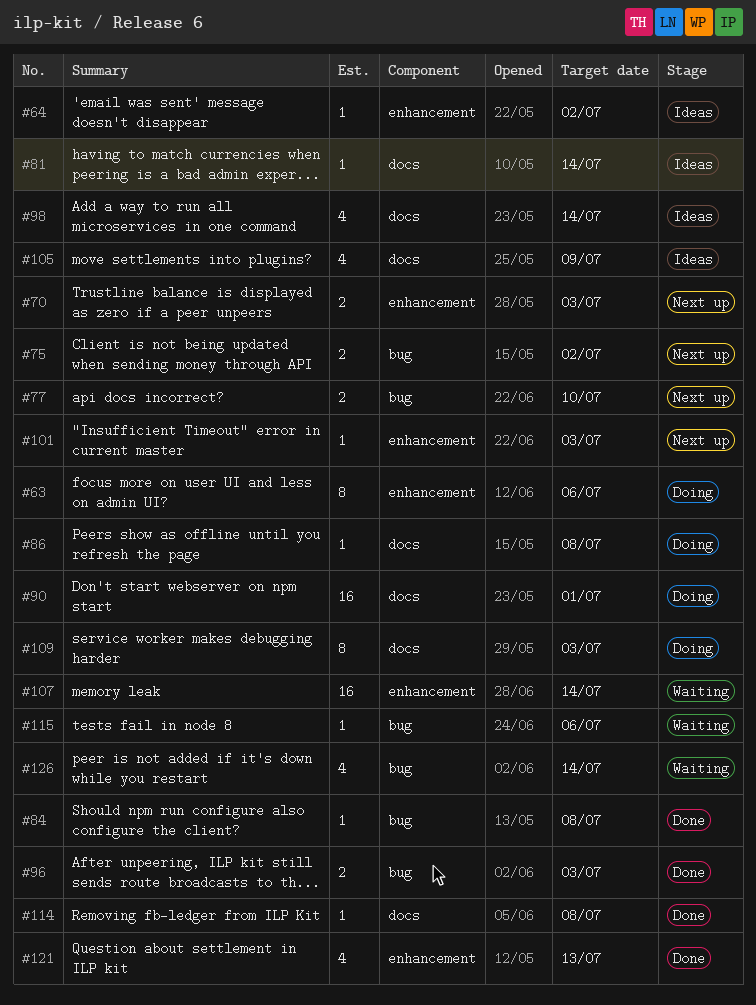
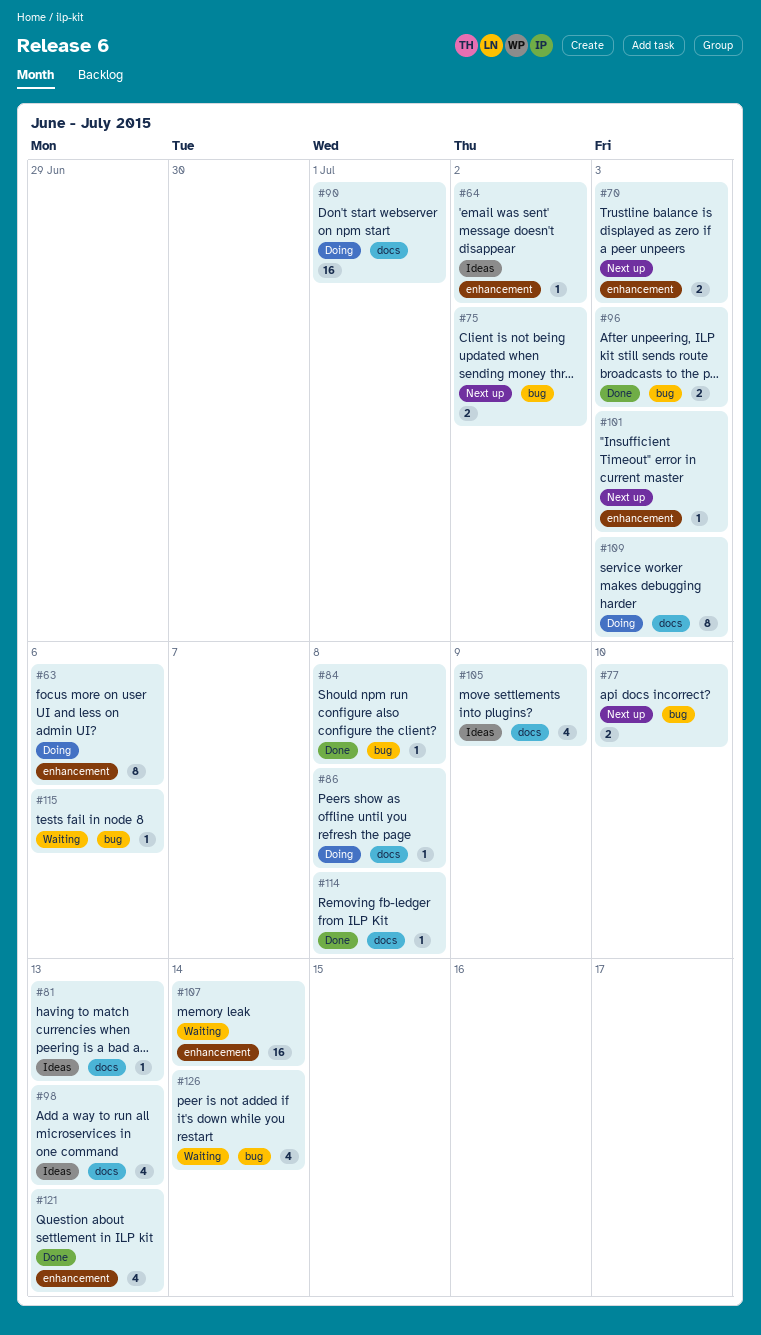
#81, due: Jul 14 -> Jul 13
#98, due: Jul 14 -> Jul 13

